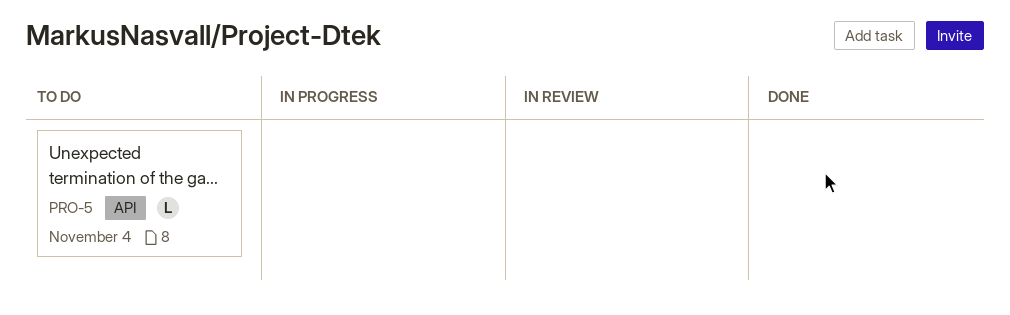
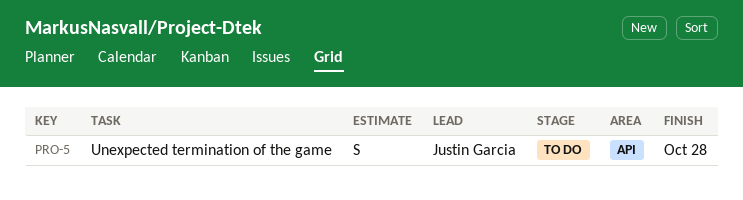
PRO-5, estimate: L -> S
PRO-5, due: Nov 4 -> Oct 28

